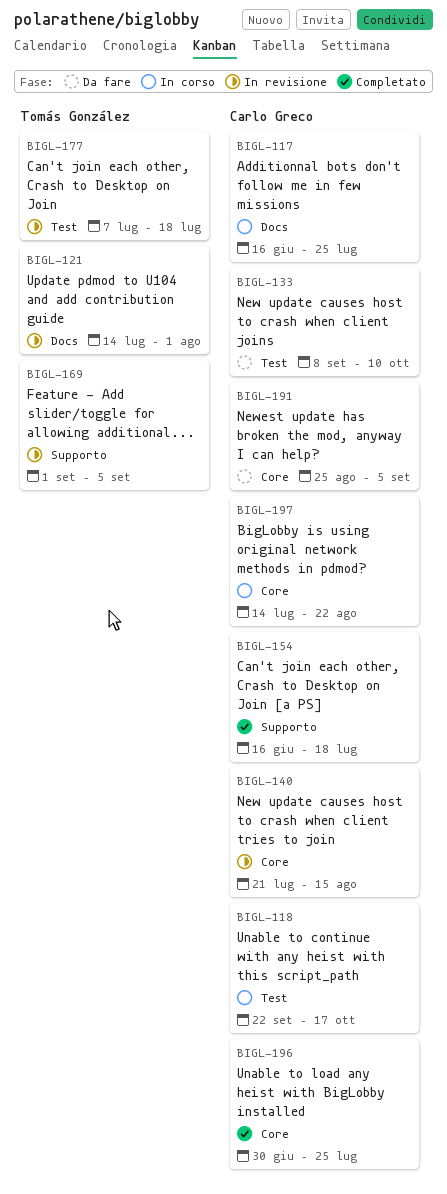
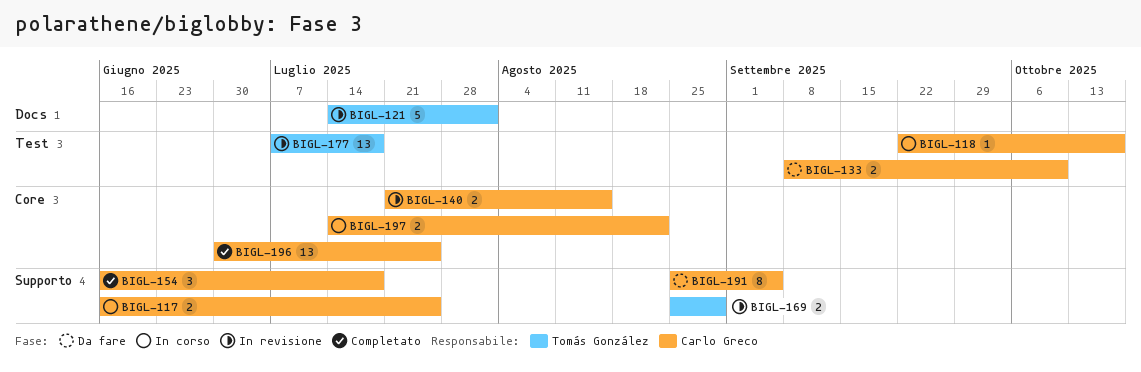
BIGL-117, label: Docs -> Supporto
BIGL-169, start: Sep 1 -> Aug 25
BIGL-169, due: Sep 5 -> Aug 29
BIGL-191, label: Core -> Supporto

